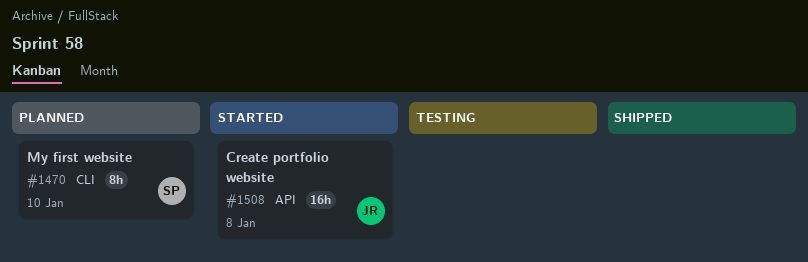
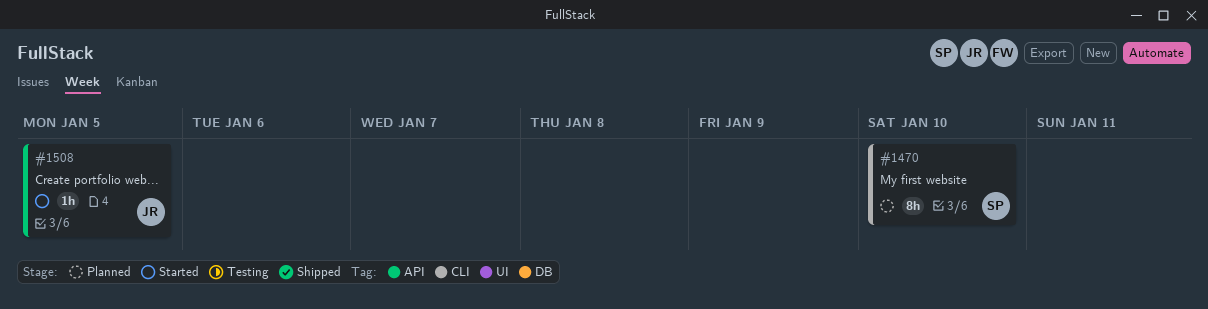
#1508, estimate: 16h -> 1h
#1508, due: Jan 8 -> Jan 5

